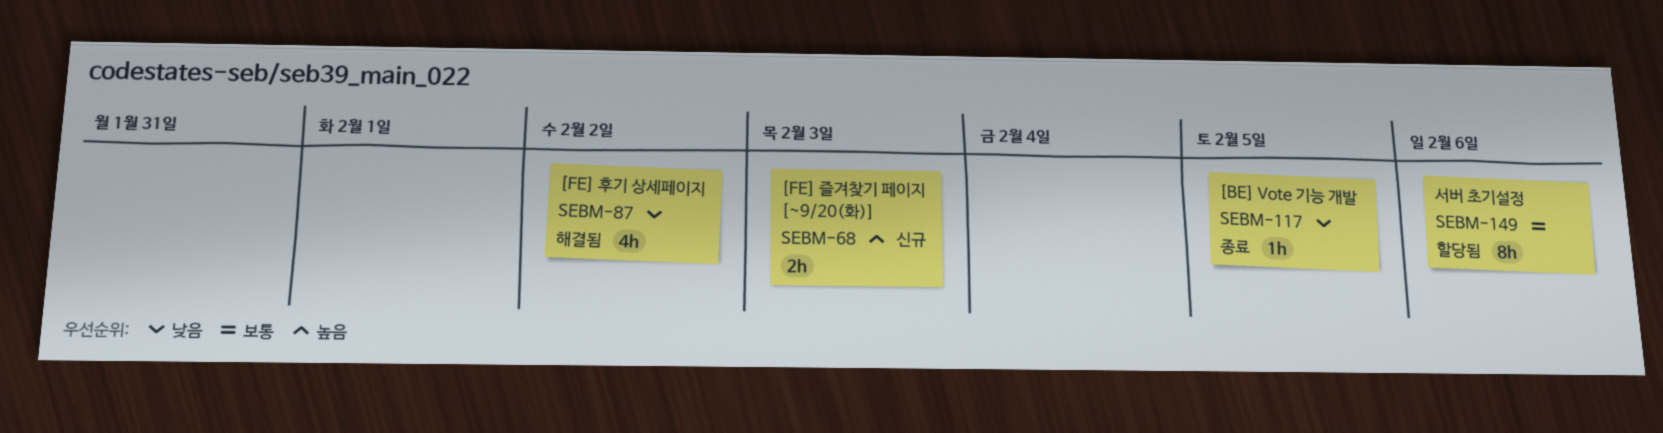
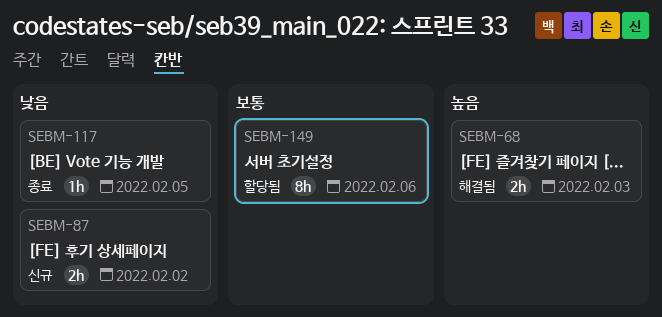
SEBM-68, status: 신규 -> 해결됨
SEBM-87, status: 해결됨 -> 신규
SEBM-87, estimate: 4h -> 2h

